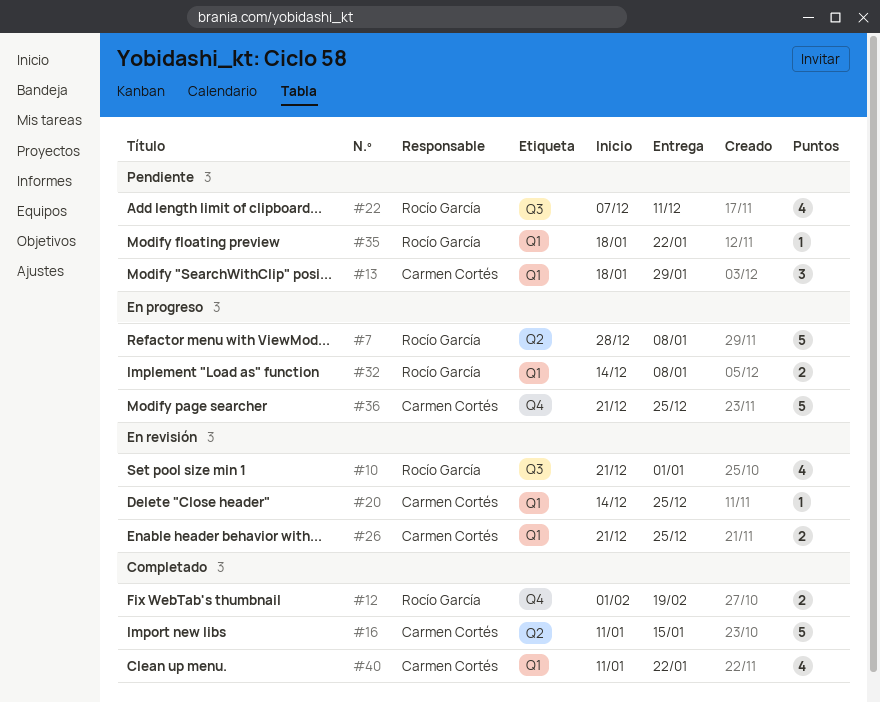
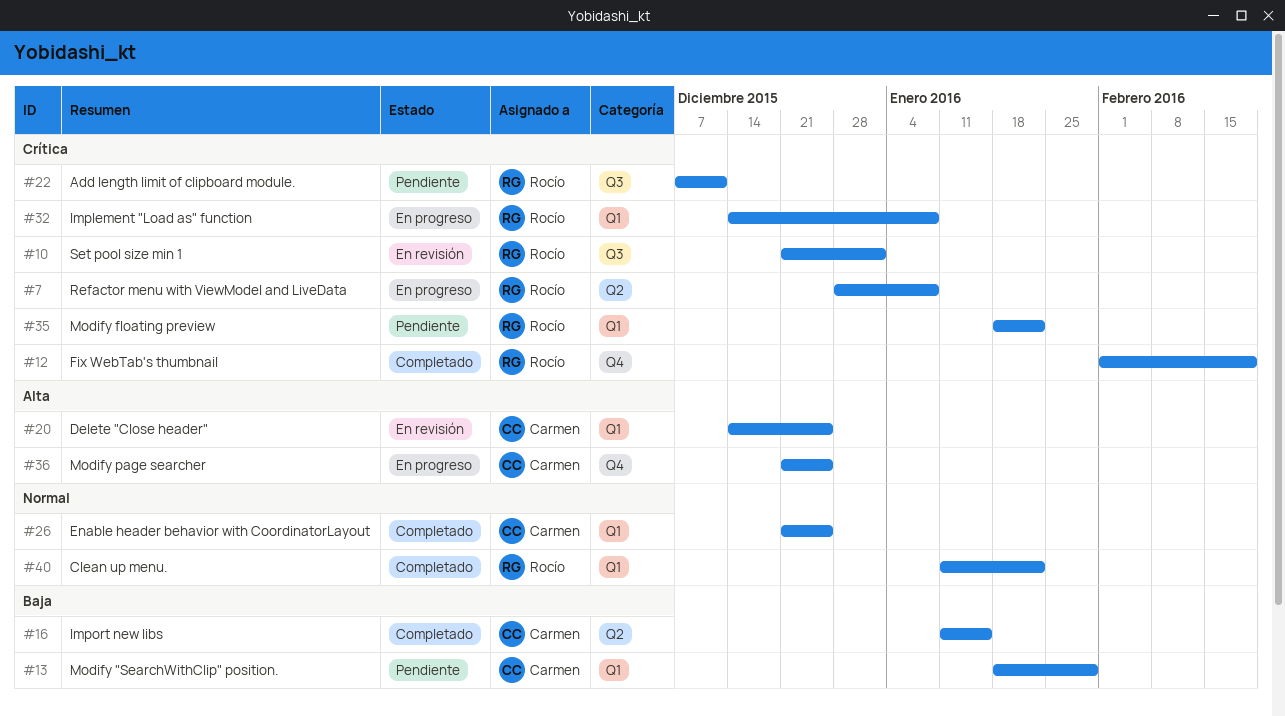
#26, status: En revisión -> Completado
#40, owner: Carmen Cortés -> Rocío García

